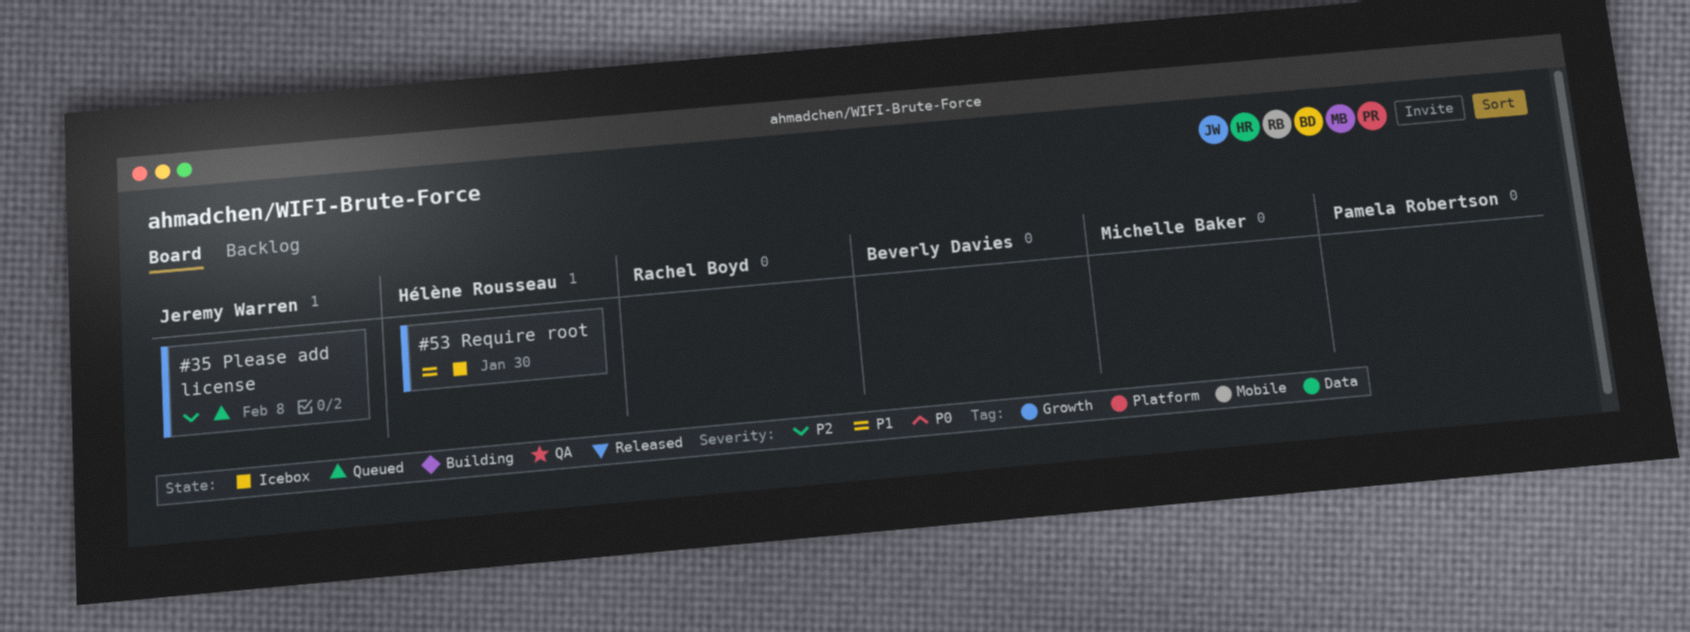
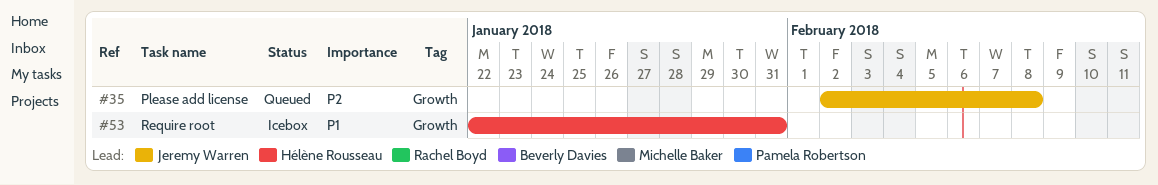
#53, due: Jan 30 -> Jan 31

